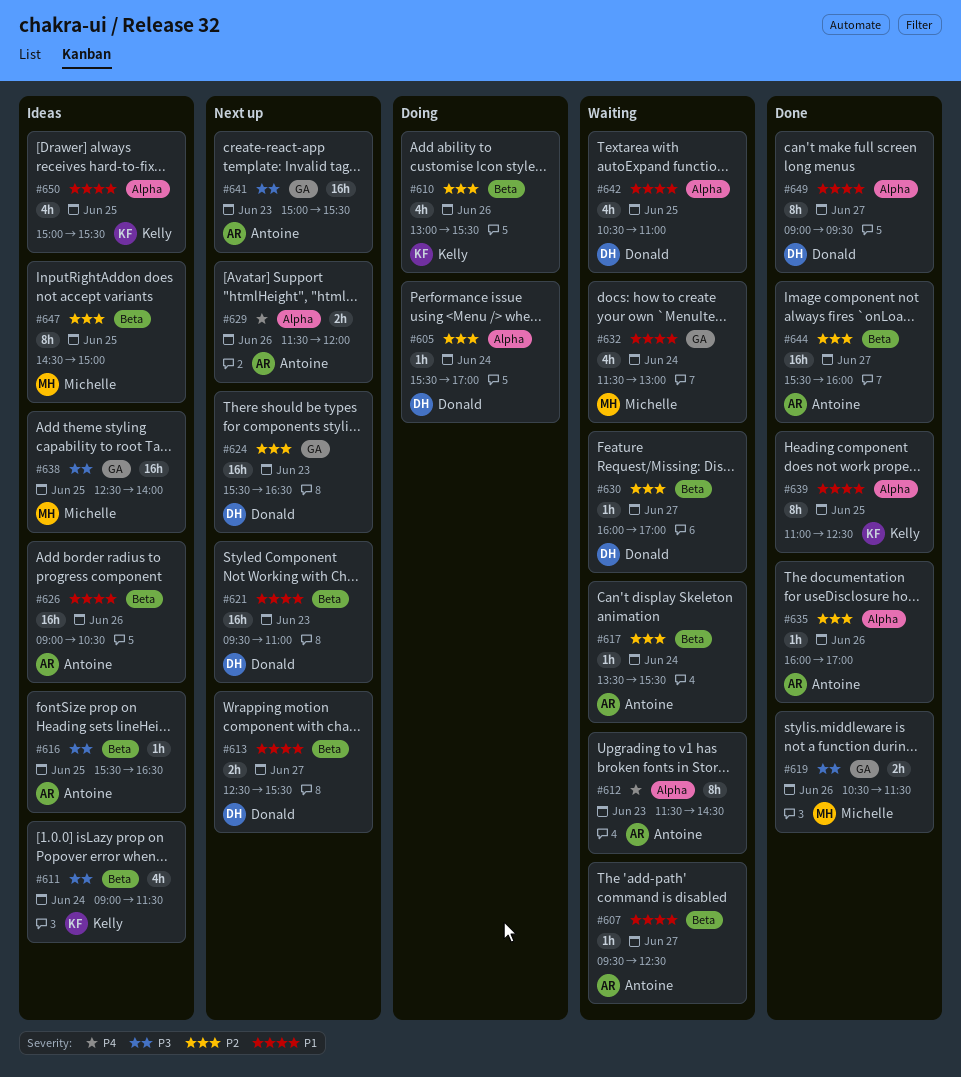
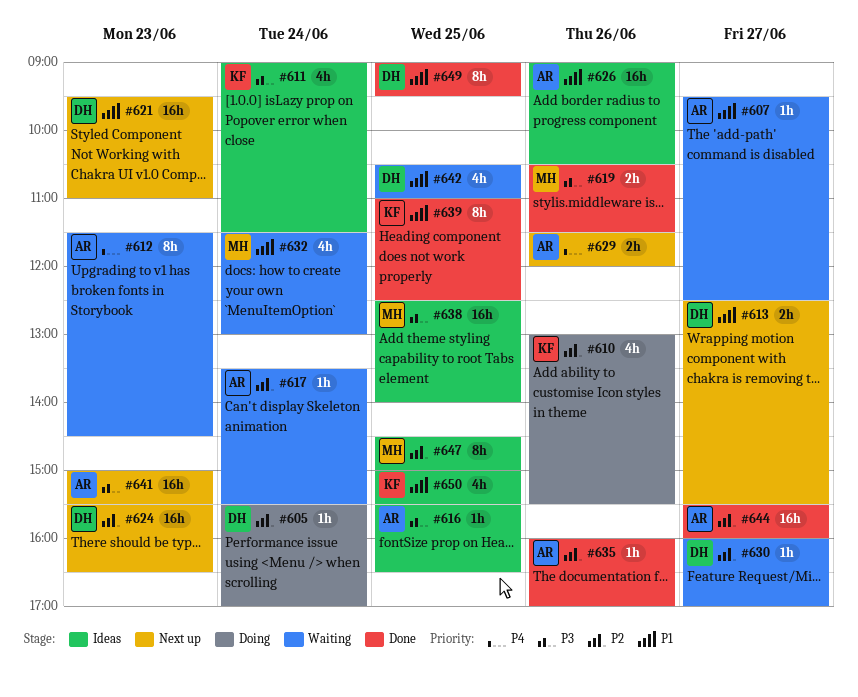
#649, day: Jun 27 -> Jun 25

